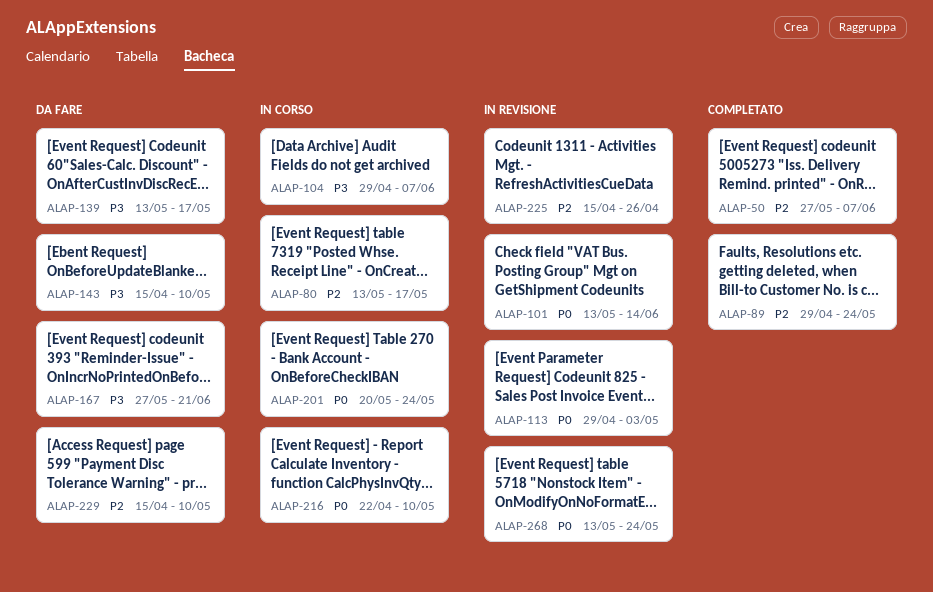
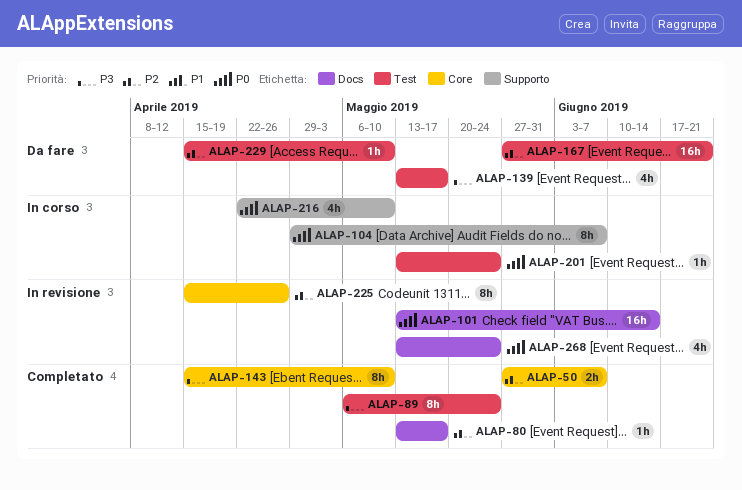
ALAP-80, status: In corso -> Completato
ALAP-89, priority: P2 -> P3
ALAP-89, start: Apr 29 -> May 6
ALAP-104, priority: P3 -> P0
ALAP-113: present -> none
ALAP-143, status: Da fare -> Completato
ALAP-167, priority: P3 -> P2
ALAP-201, start: May 20 -> May 13

